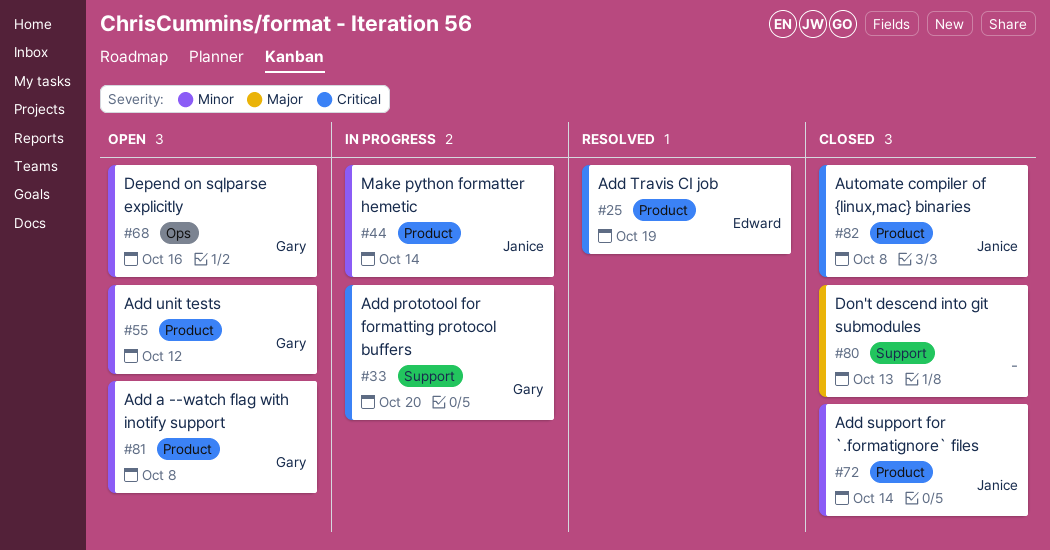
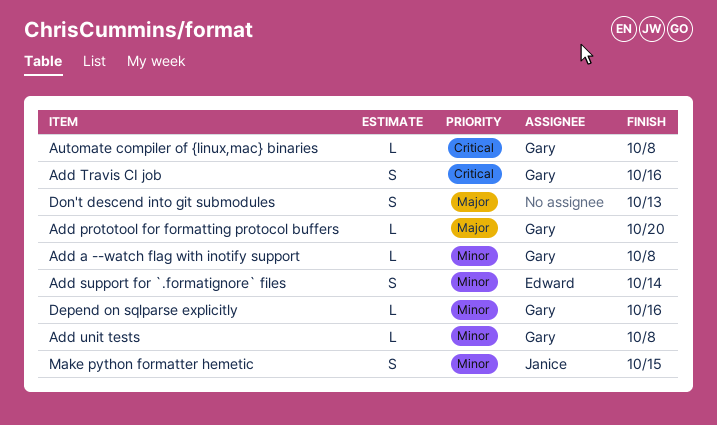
Add prototool for formatting protocol buffers, priority: Critical -> Major
Add support for `.formatignore` files, owner: Janice -> Edward
Add Travis CI job, owner: Edward -> Gary
Add Travis CI job, due: Oct 19 -> Oct 16
Add unit tests, due: Oct 12 -> Oct 8
Automate compiler of {linux,mac} binaries, owner: Janice -> Gary
Make python formatter hemetic, due: Oct 14 -> Oct 15

